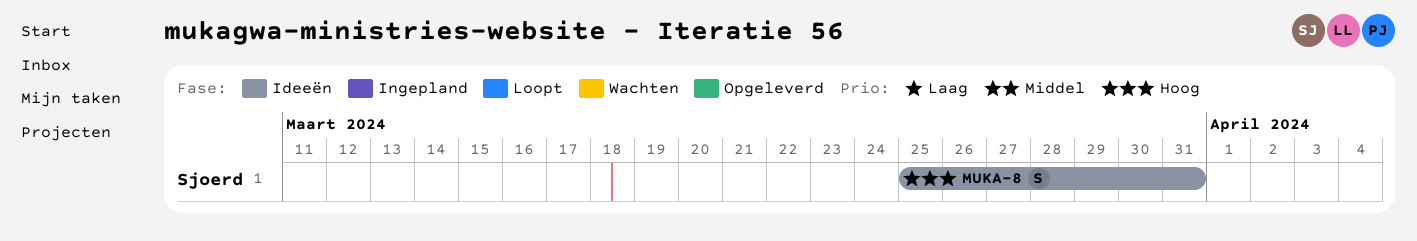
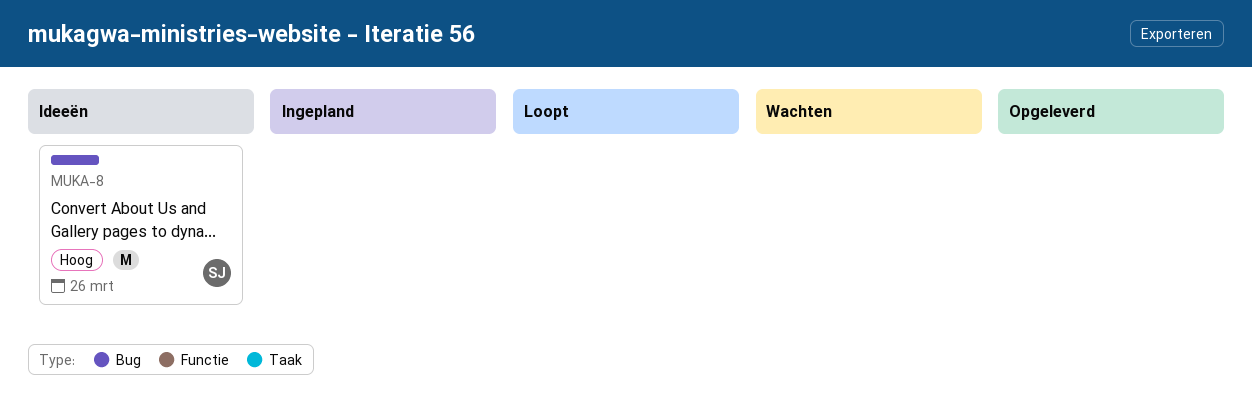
MUKA-8, estimate: S -> M
MUKA-8, due: Mar 31 -> Mar 26

